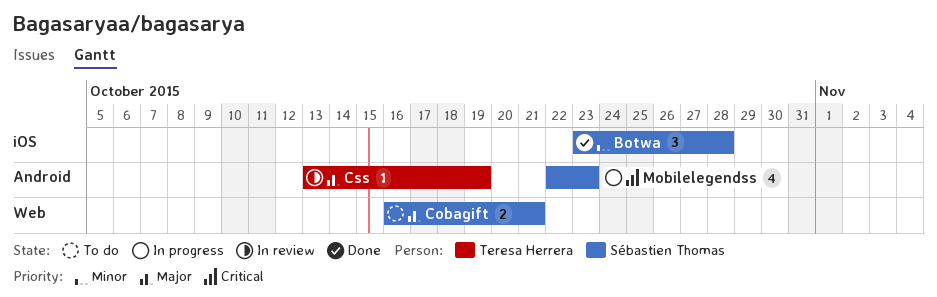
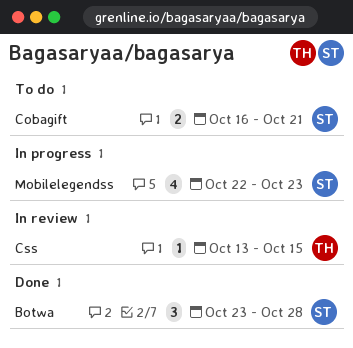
Css, due: Oct 19 -> Oct 15

